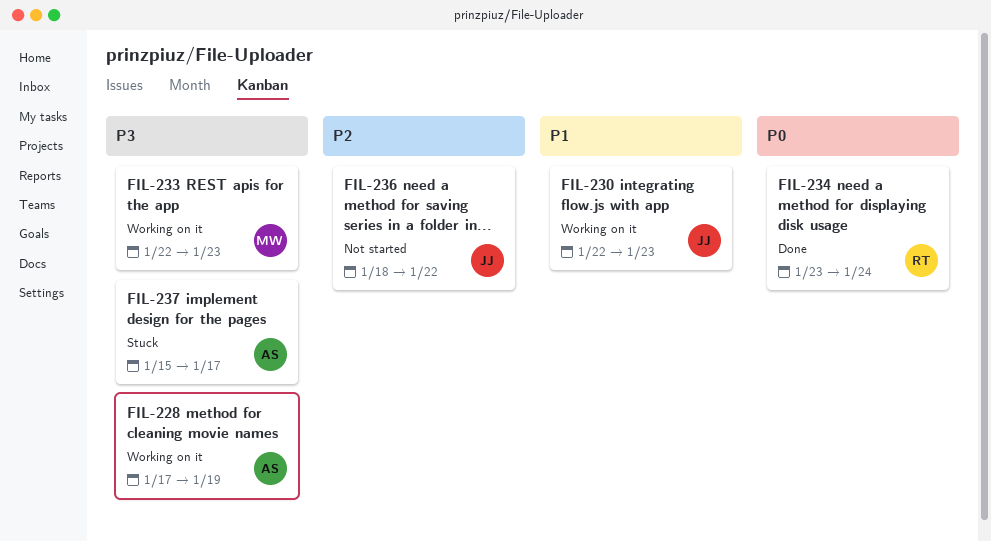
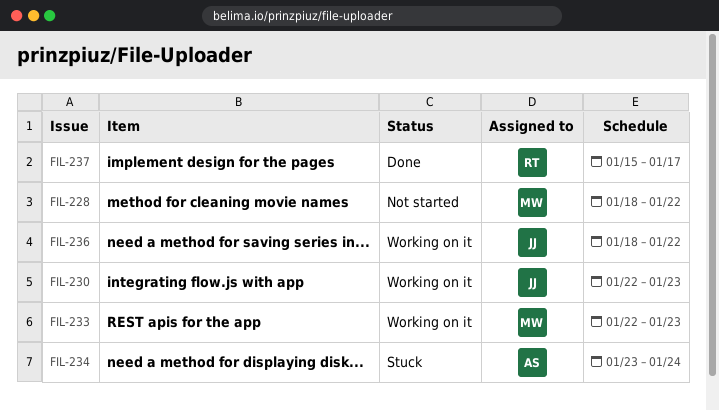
FIL-228, status: Working on it -> Not started
FIL-228, owner: AS -> MW
FIL-228, start: Jan 17 -> Jan 18
FIL-228, due: Jan 19 -> Jan 22
FIL-234, status: Done -> Stuck
FIL-234, owner: RT -> AS
FIL-236, status: Not started -> Working on it
FIL-237, status: Stuck -> Done
FIL-237, owner: AS -> RT

